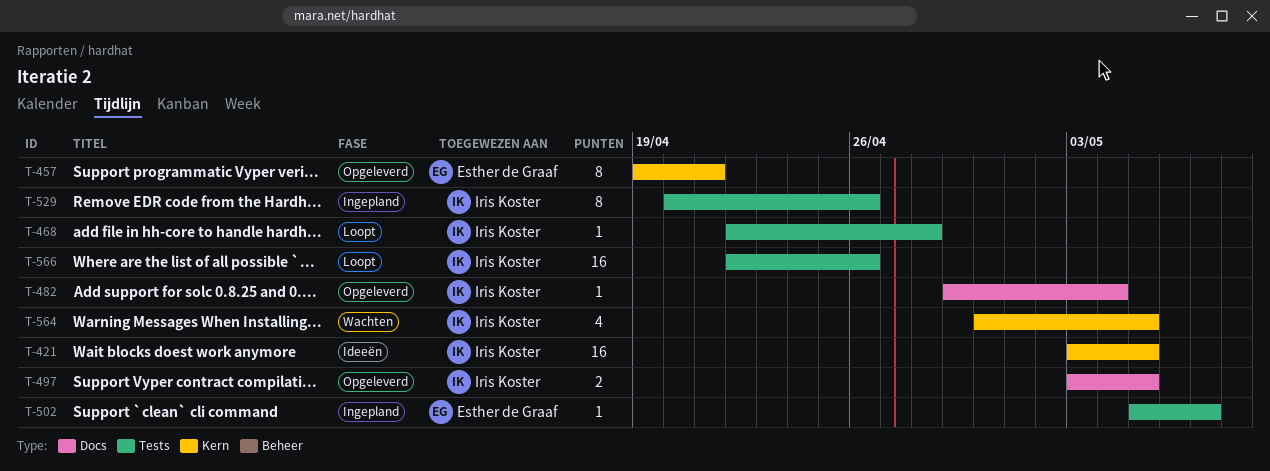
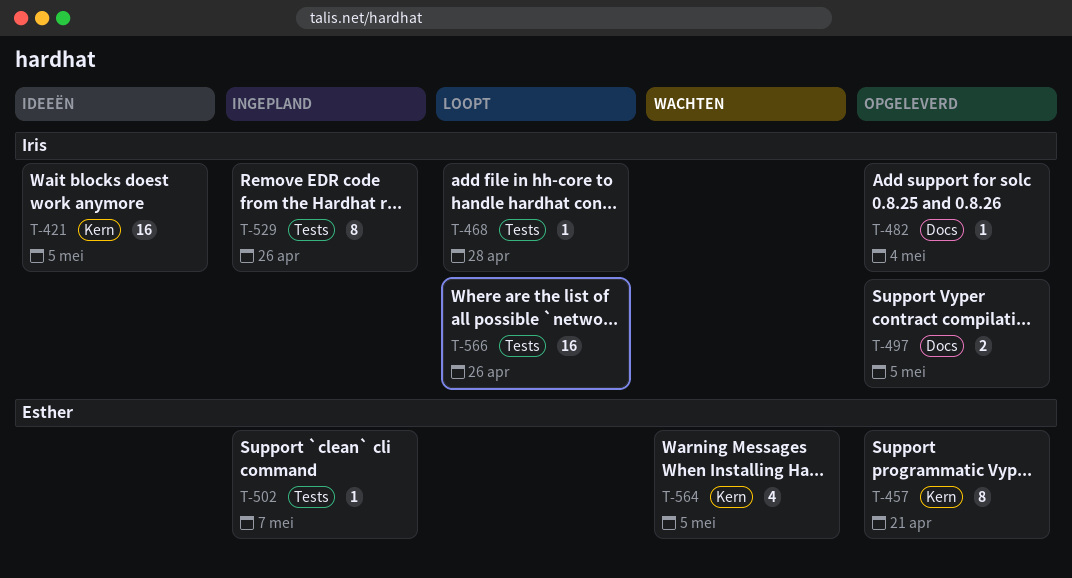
T-564, owner: Iris Koster -> Esther de Graaf

